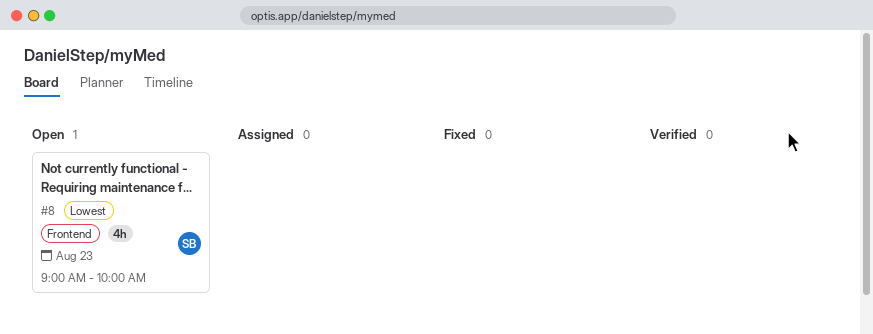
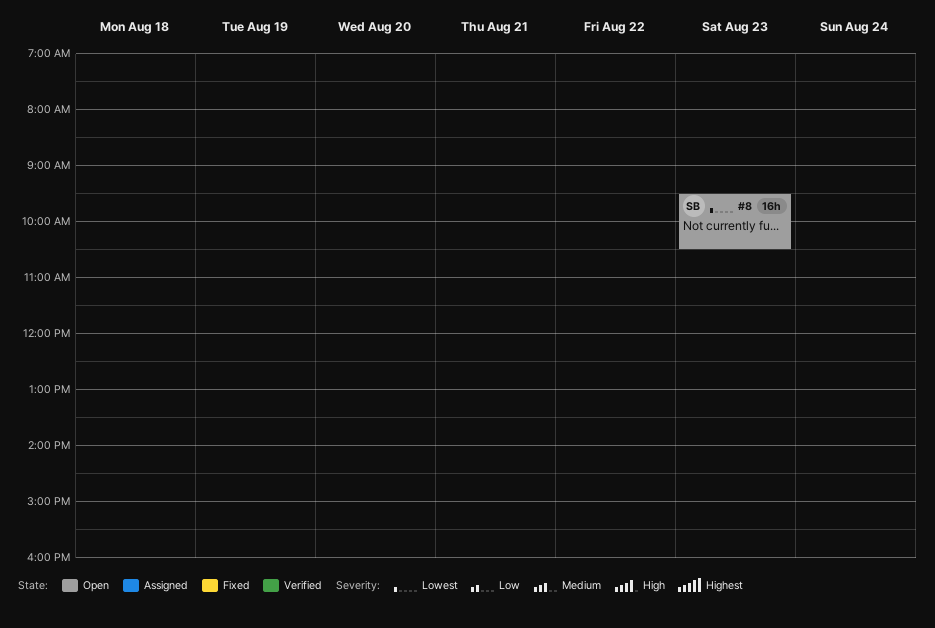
#8, estimate: 4h -> 16h
#8, begins: 09:00 -> 09:30
#8, ends: 10:00 -> 10:30

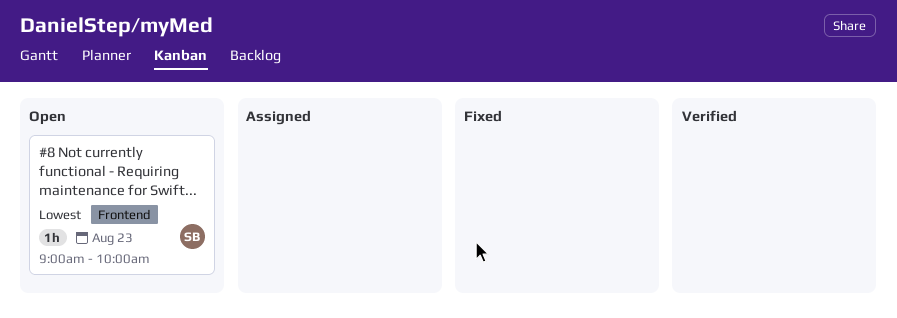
#8, estimate: 16h -> 1h
#8, begins: 09:30 -> 09:00
#8, ends: 10:30 -> 10:00

